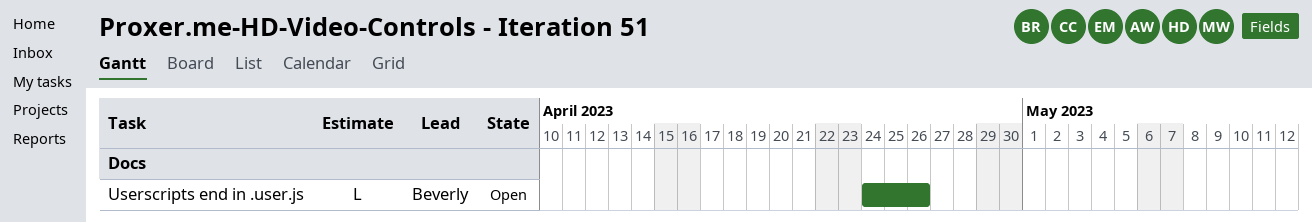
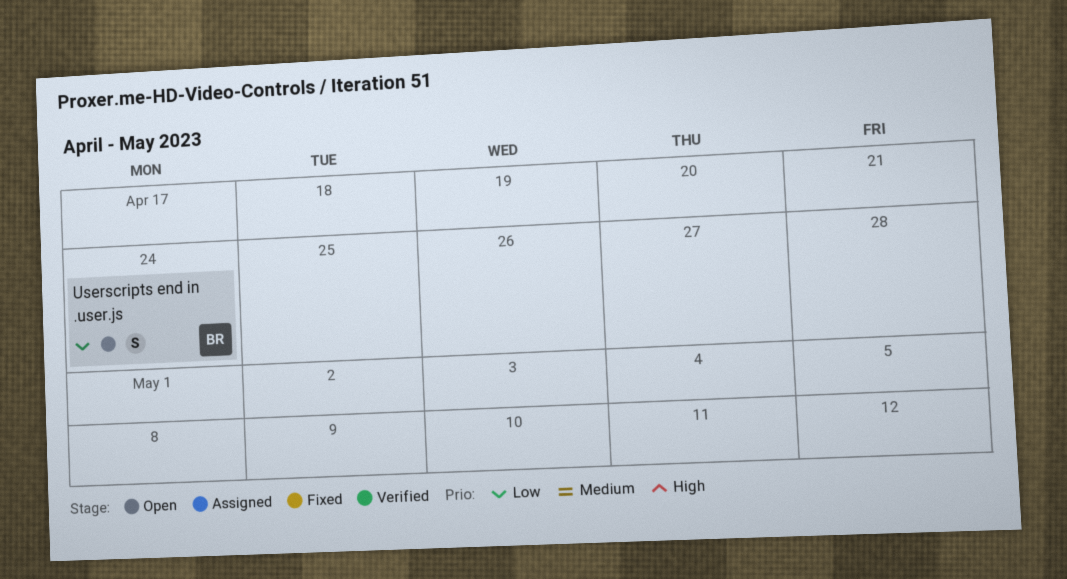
Userscripts end in .user.js, estimate: L -> S
Userscripts end in .user.js, due: Apr 26 -> Apr 24

